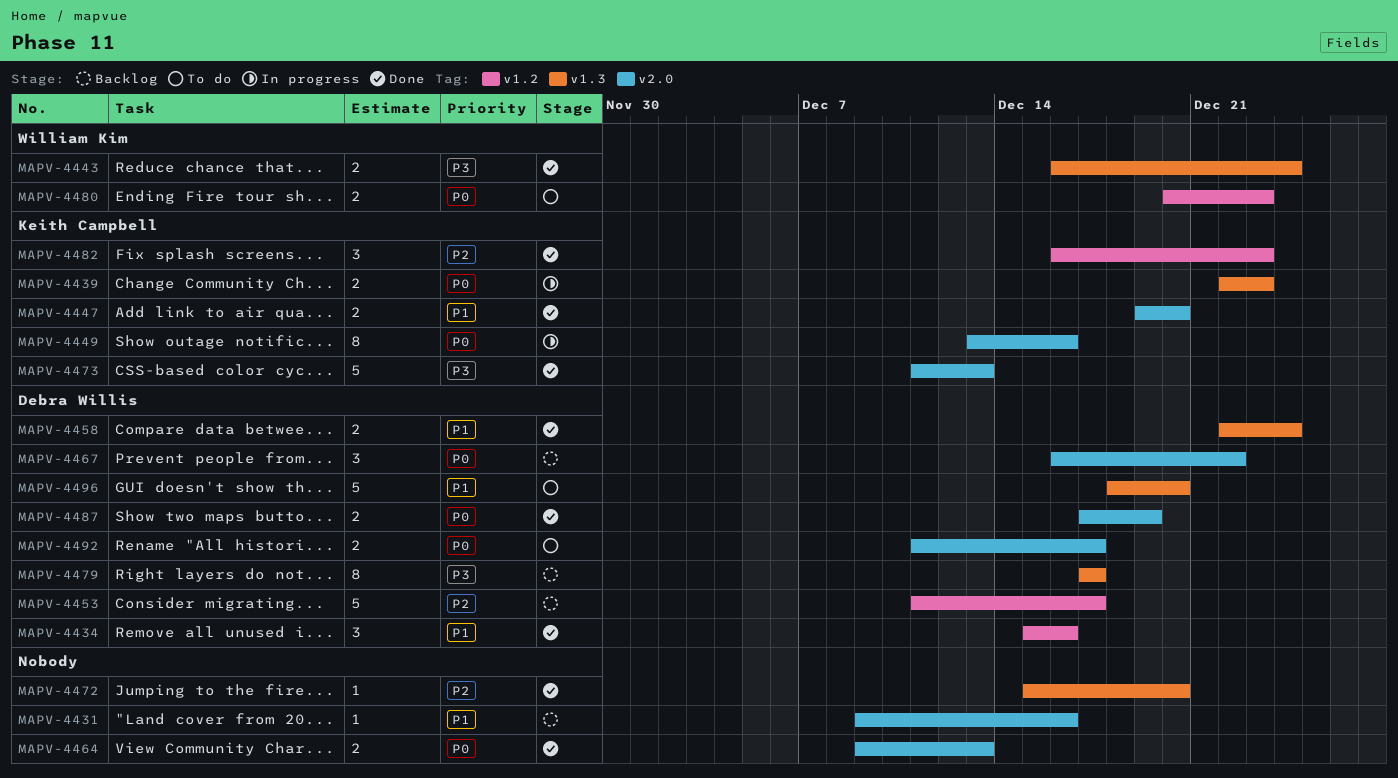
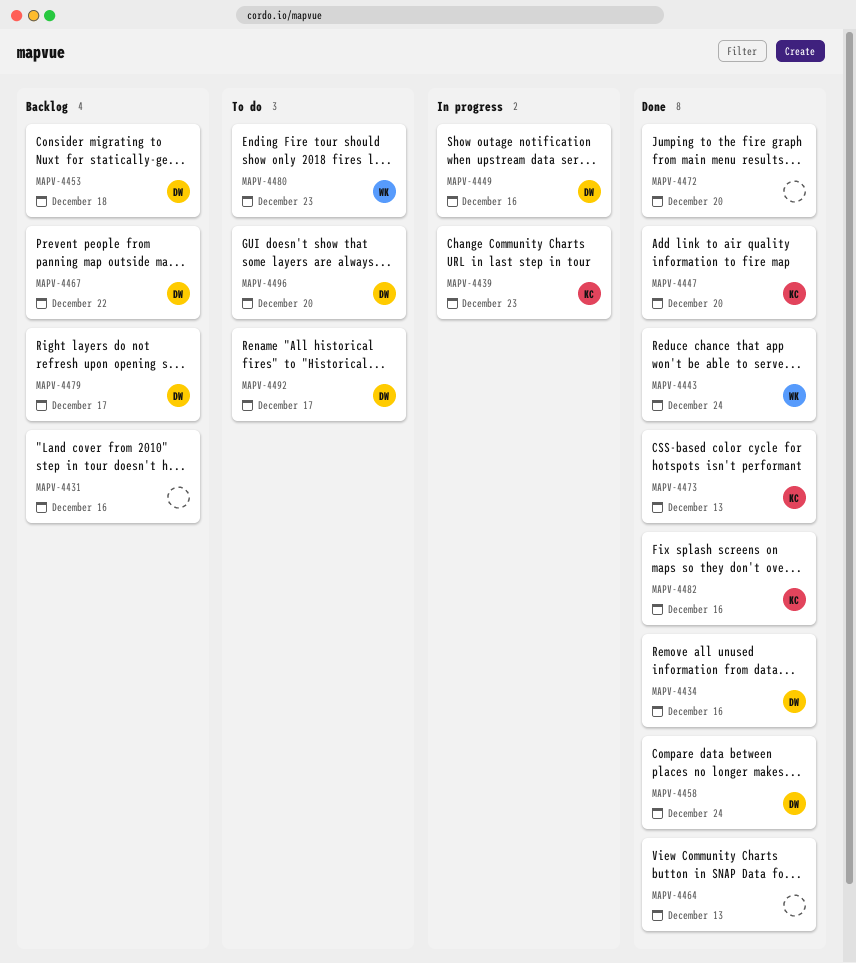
MAPV-4449, owner: Keith Campbell -> Debra Willis
MAPV-4453, due: Dec 17 -> Dec 18
MAPV-4482, due: Dec 23 -> Dec 16
MAPV-4487: present -> none

